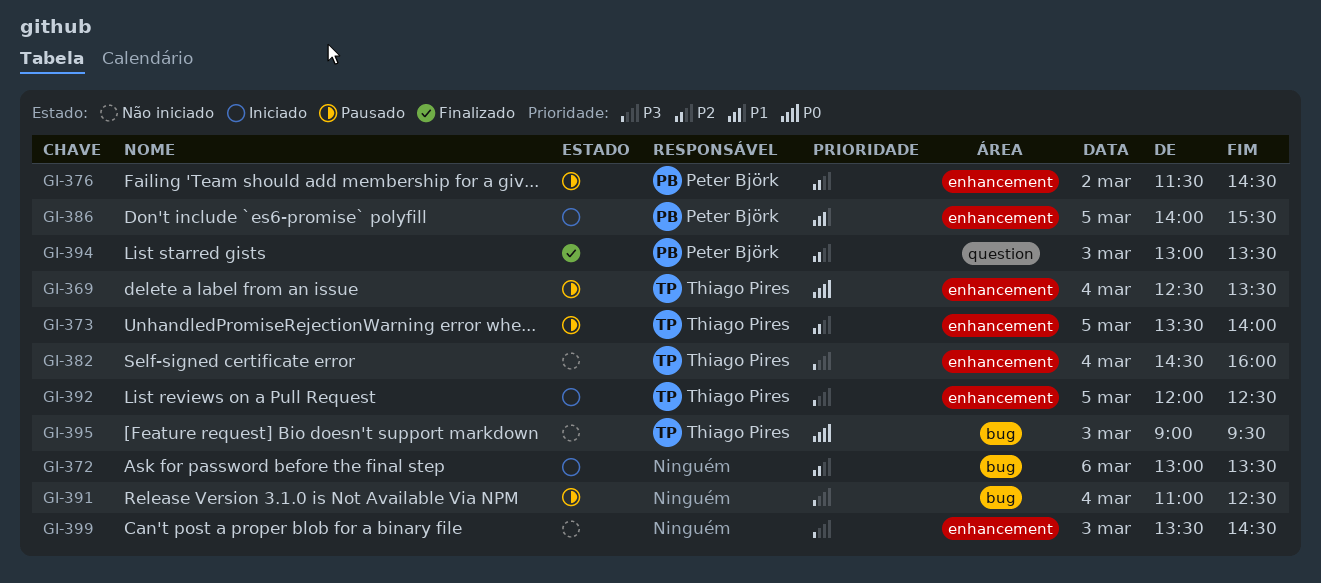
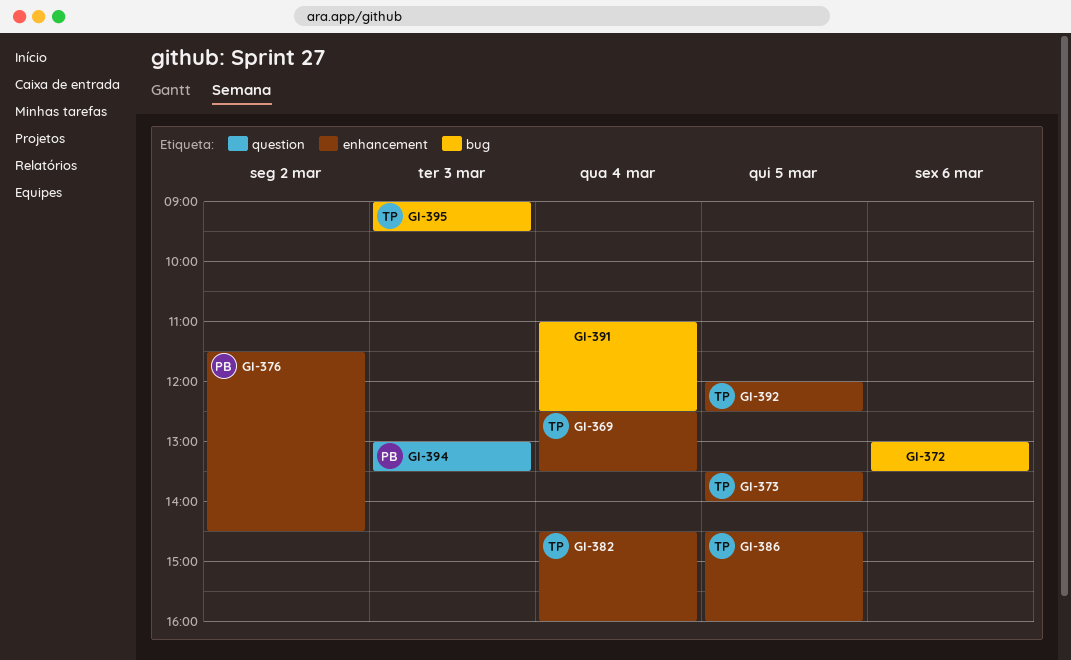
GI-386, owner: Peter Björk -> Thiago Pires
GI-386, begins: 14:00 -> 14:30
GI-386, ends: 15:30 -> 16:00
GI-399: present -> none

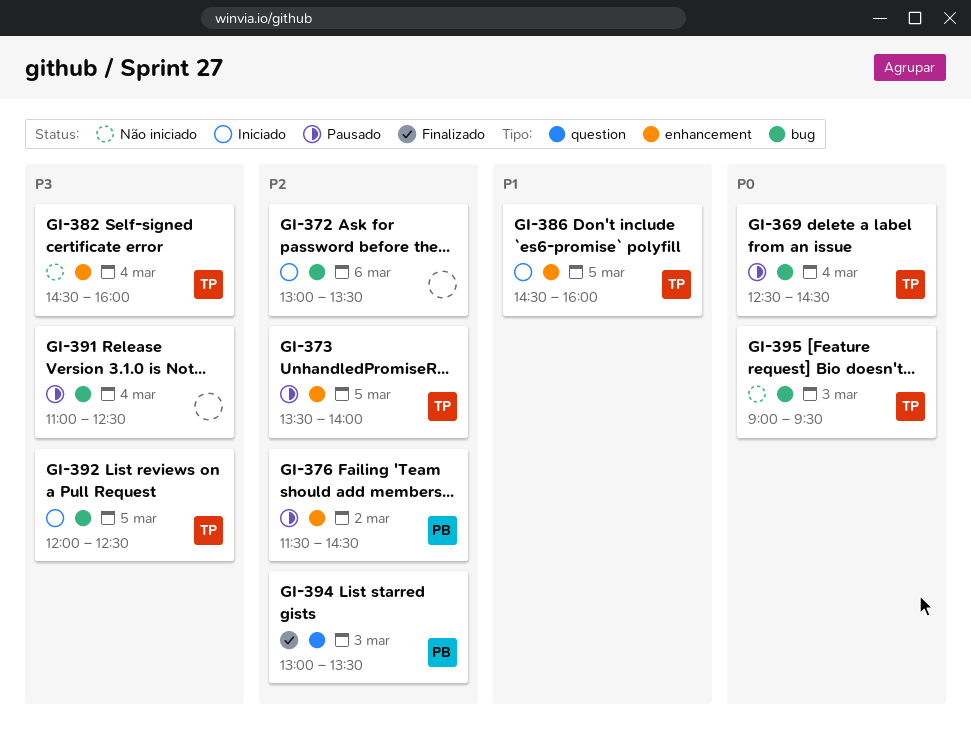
GI-369, label: enhancement -> bug
GI-369, ends: 13:30 -> 14:30
GI-392, label: enhancement -> bug

